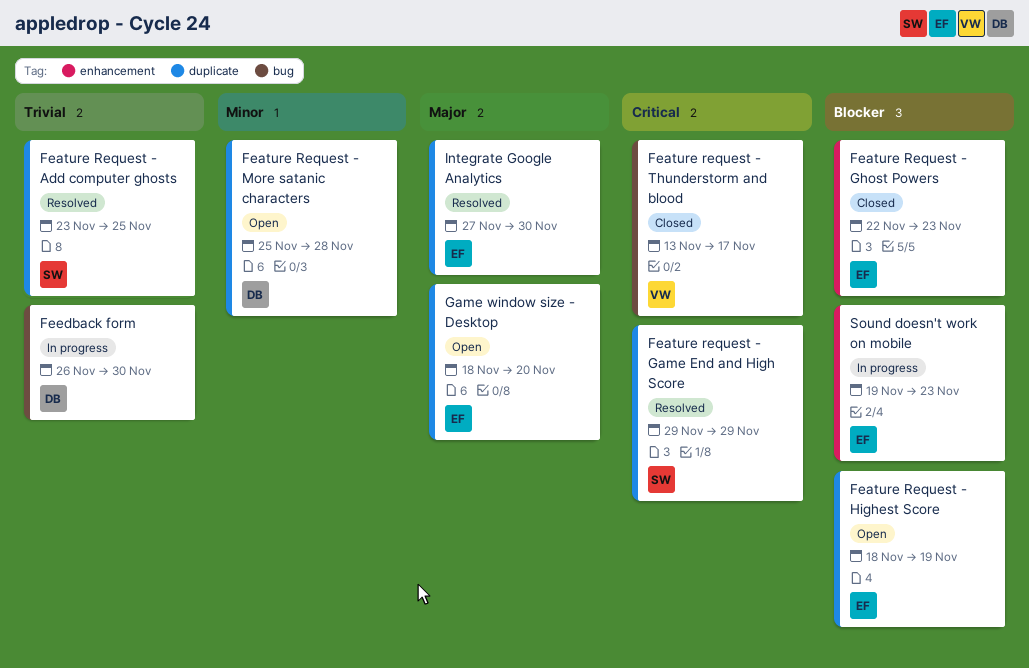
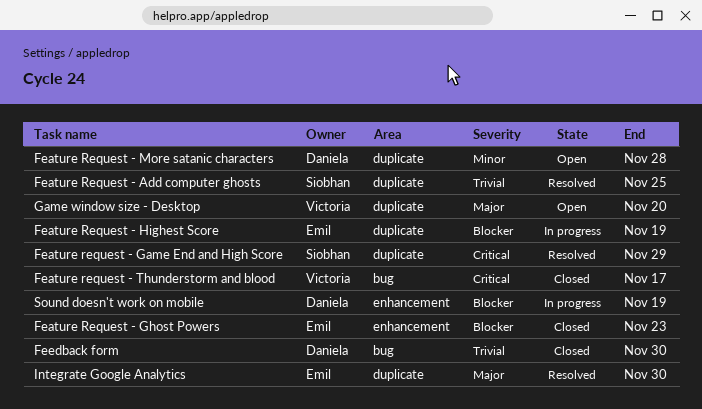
Feature Request - Highest Score, status: Open -> In progress
Feedback form, status: In progress -> Closed
Game window size - Desktop, owner: Emil -> Victoria
Sound doesn't work on mobile, owner: Emil -> Daniela
Sound doesn't work on mobile, due: Nov 23 -> Nov 19

